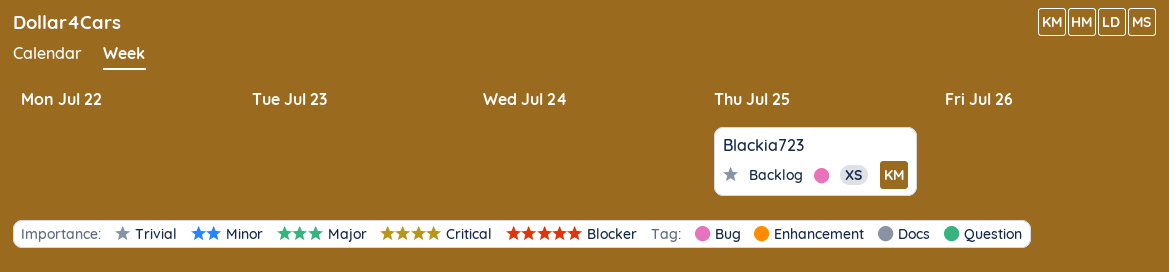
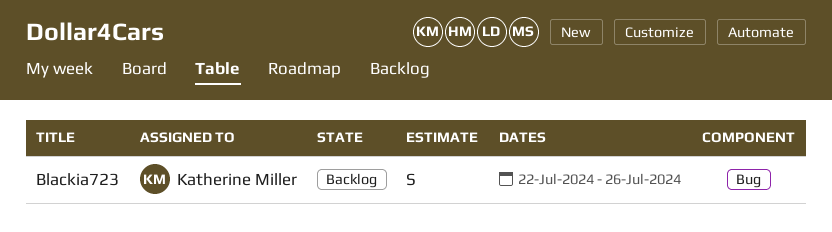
Blackia723, estimate: XS -> S
Blackia723, due: Jul 25 -> Jul 26

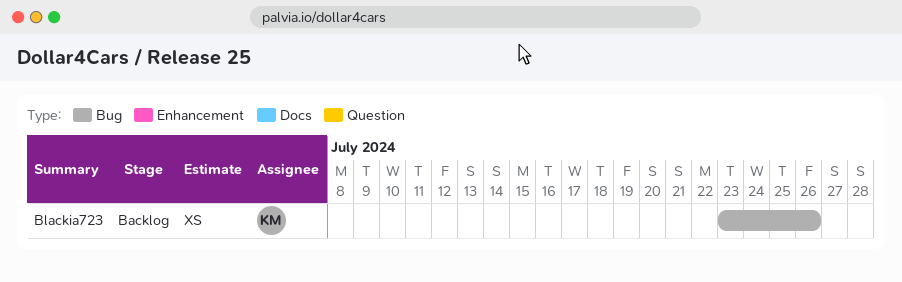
Blackia723, estimate: S -> XS
Blackia723, start: Jul 22 -> Jul 23

